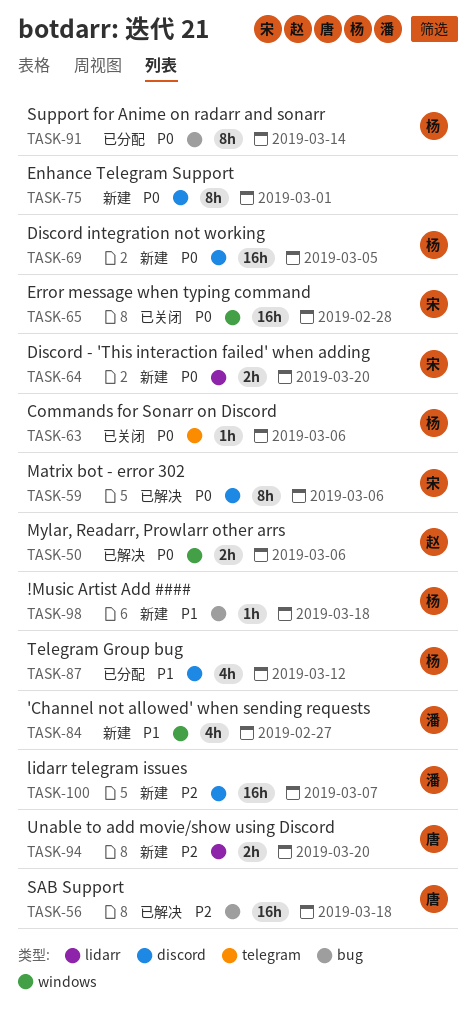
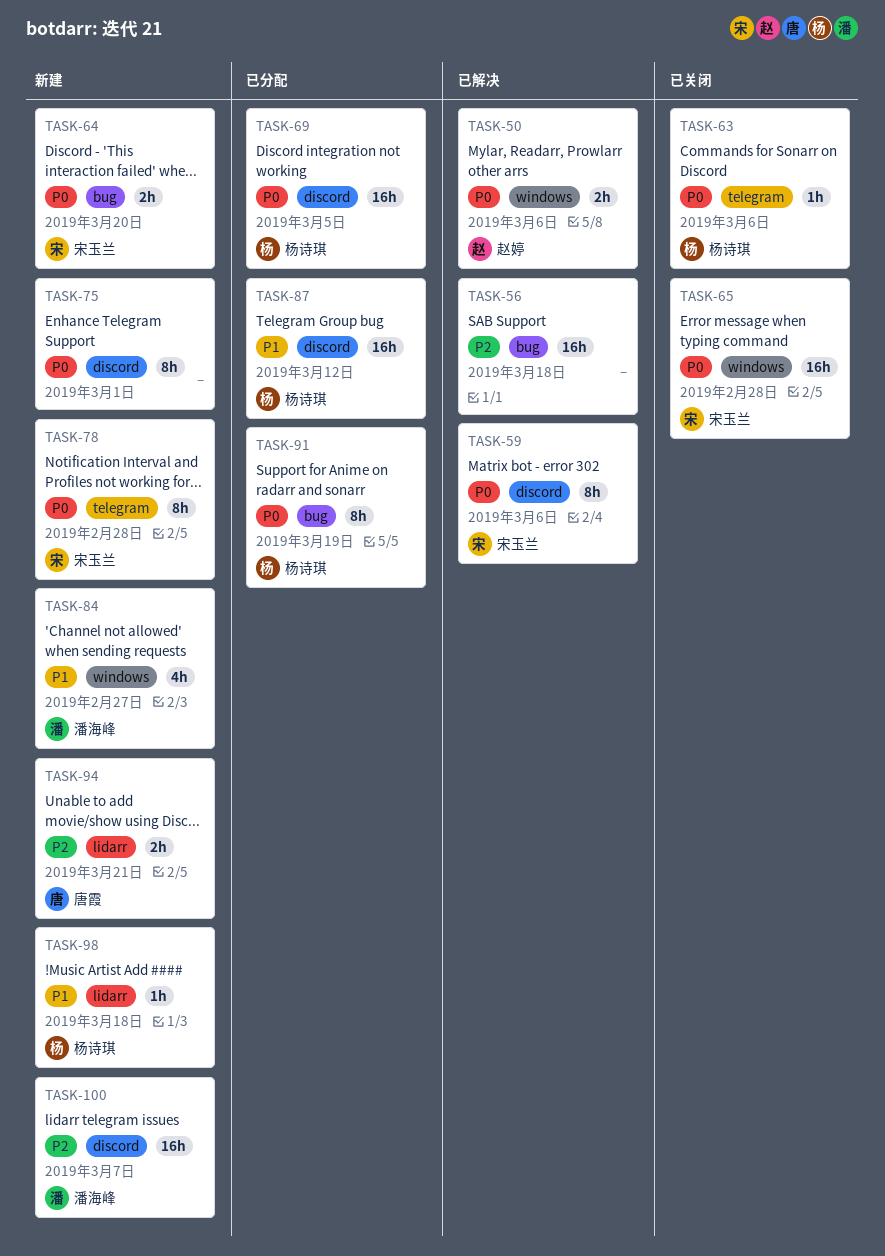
TASK-56, owner: 唐霞 -> none
TASK-64, label: lidarr -> bug
TASK-69, status: 新建 -> 已分配
TASK-78: none -> present
TASK-87, estimate: 4h -> 16h
TASK-91, due: Mar 14 -> Mar 19
TASK-94, due: Mar 20 -> Mar 21
TASK-98, label: bug -> lidarr

